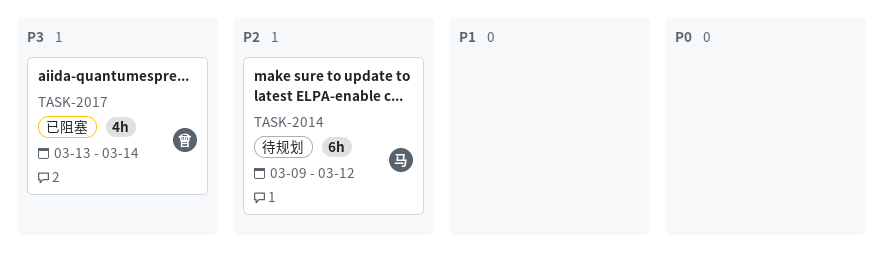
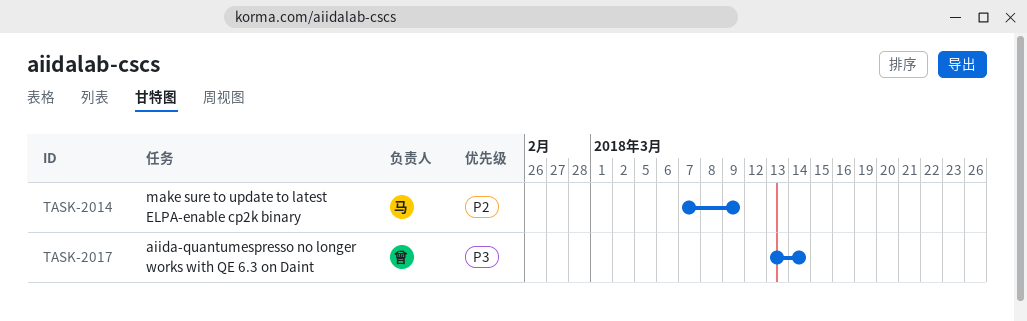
TASK-2014, start: Mar 9 -> Mar 7
TASK-2014, due: Mar 12 -> Mar 9

